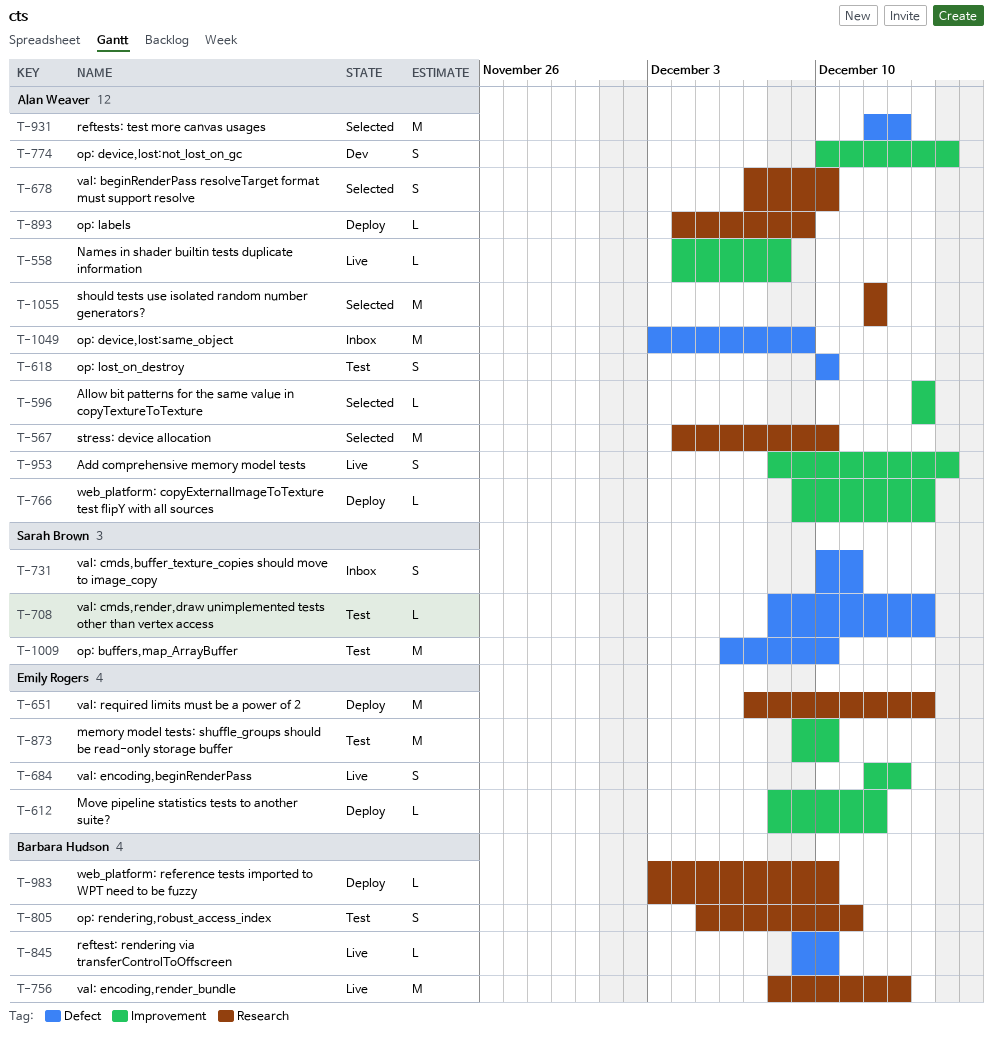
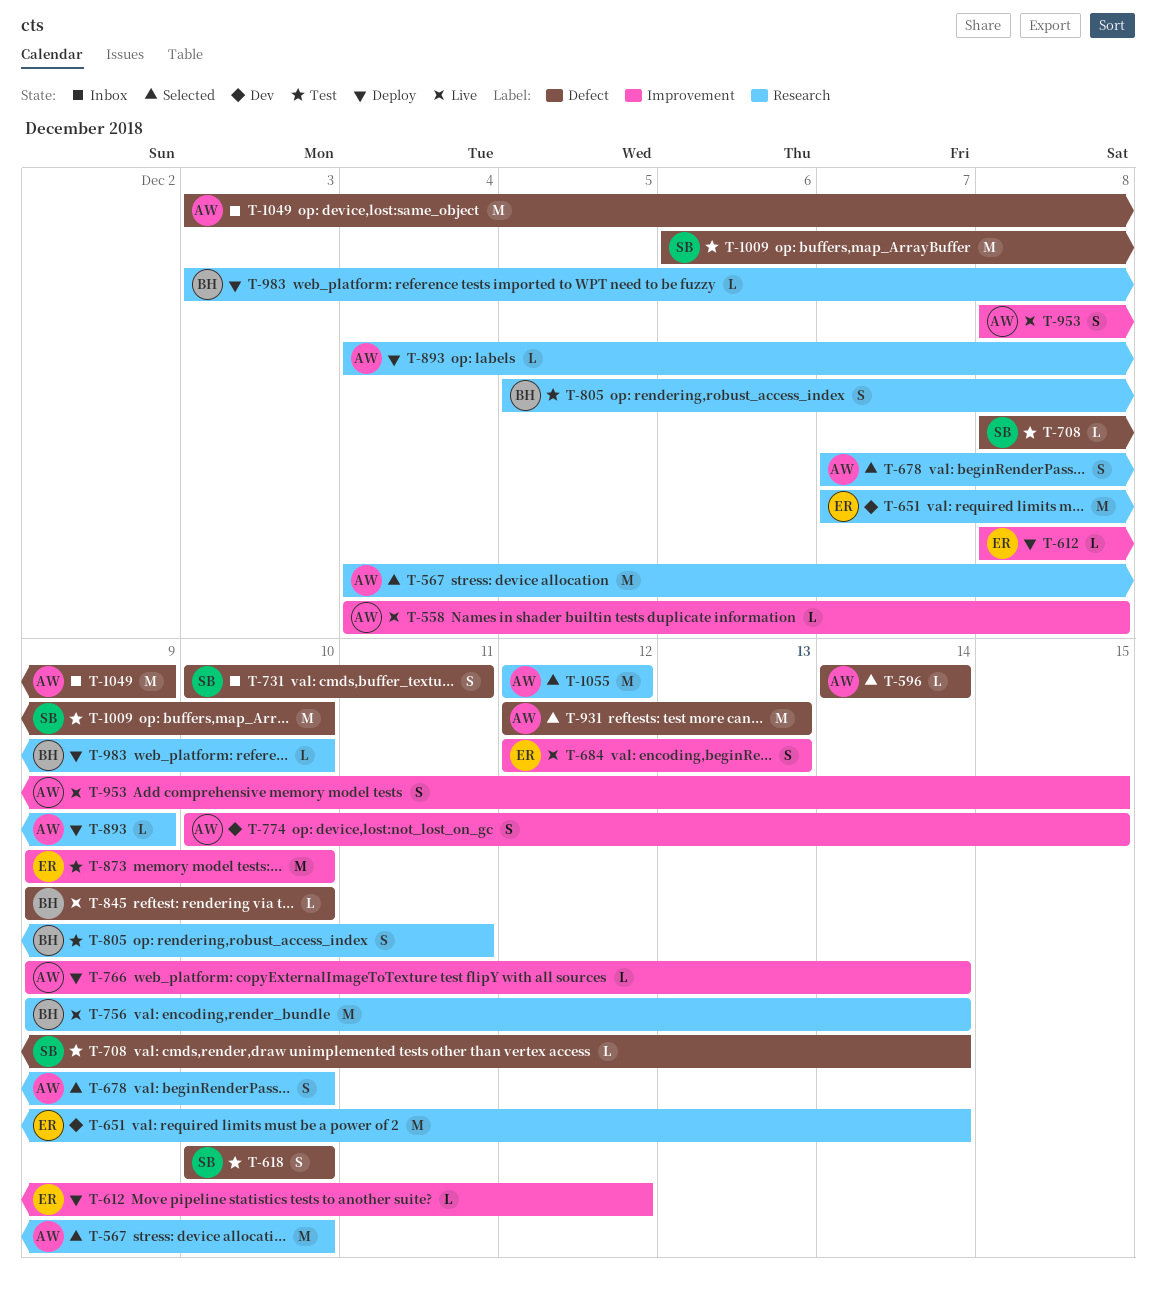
T-596, label: Improvement -> Defect
T-618, owner: Alan Weaver -> Sarah Brown
T-651, status: Deploy -> Dev
T-756, start: Dec 8 -> Dec 9
T-756, due: Dec 13 -> Dec 14

